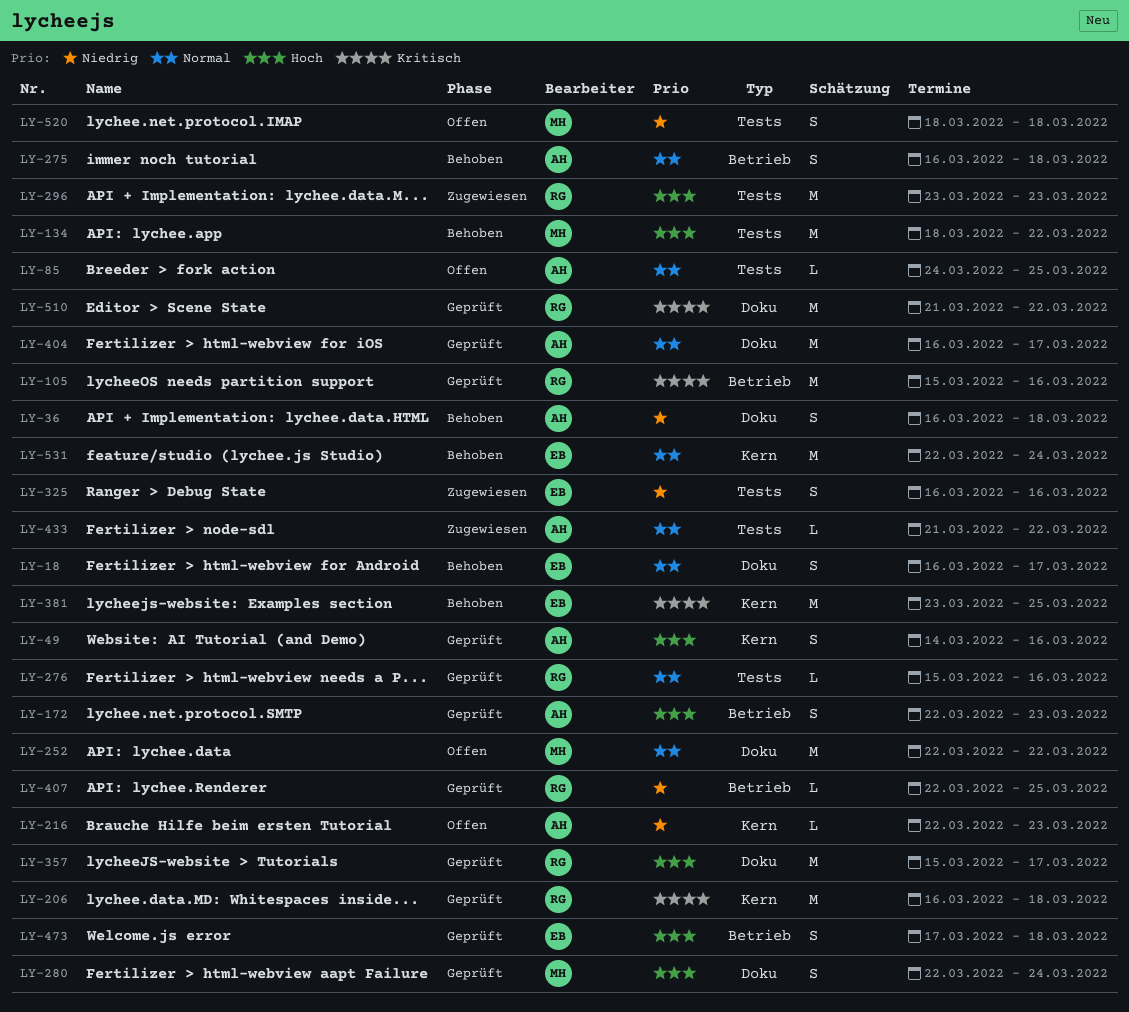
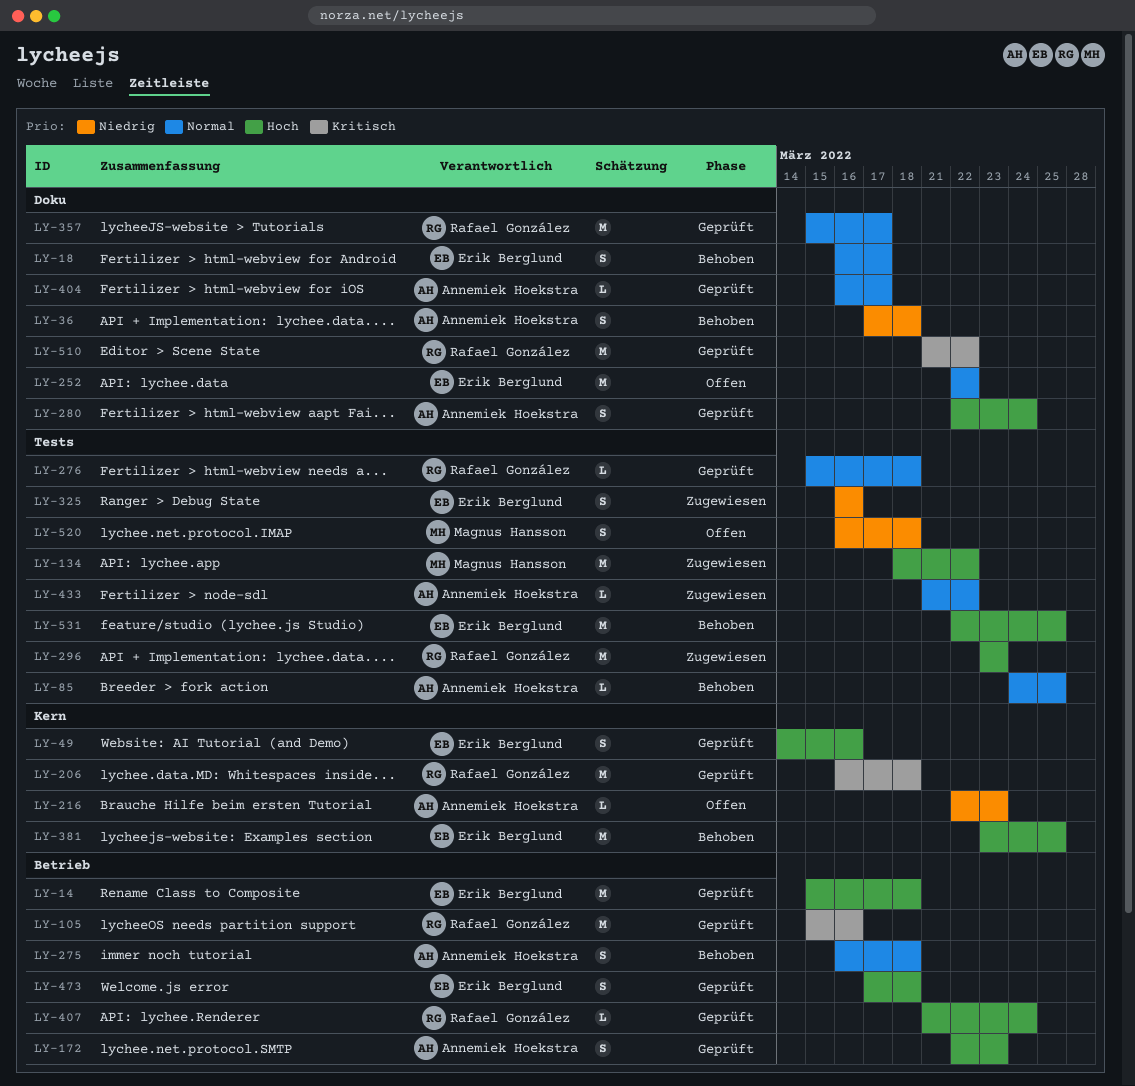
LY-14: none -> present
LY-36, start: Mar 16 -> Mar 17
LY-49, owner: Annemiek Hoekstra -> Erik Berglund
LY-85, status: Offen -> Behoben
LY-134, status: Behoben -> Zugewiesen
LY-252, owner: Magnus Hansson -> Erik Berglund
LY-276, due: Mar 16 -> Mar 18
LY-280, owner: Magnus Hansson -> Annemiek Hoekstra
LY-357, priority: Hoch -> Normal
LY-381, priority: Kritisch -> Hoch
LY-404, estimate: M -> L
LY-407, priority: Niedrig -> Hoch
LY-407, start: Mar 22 -> Mar 21
LY-407, due: Mar 25 -> Mar 24
LY-520, start: Mar 18 -> Mar 16
LY-531, priority: Normal -> Hoch
LY-531, label: Kern -> Tests
LY-531, due: Mar 24 -> Mar 25

